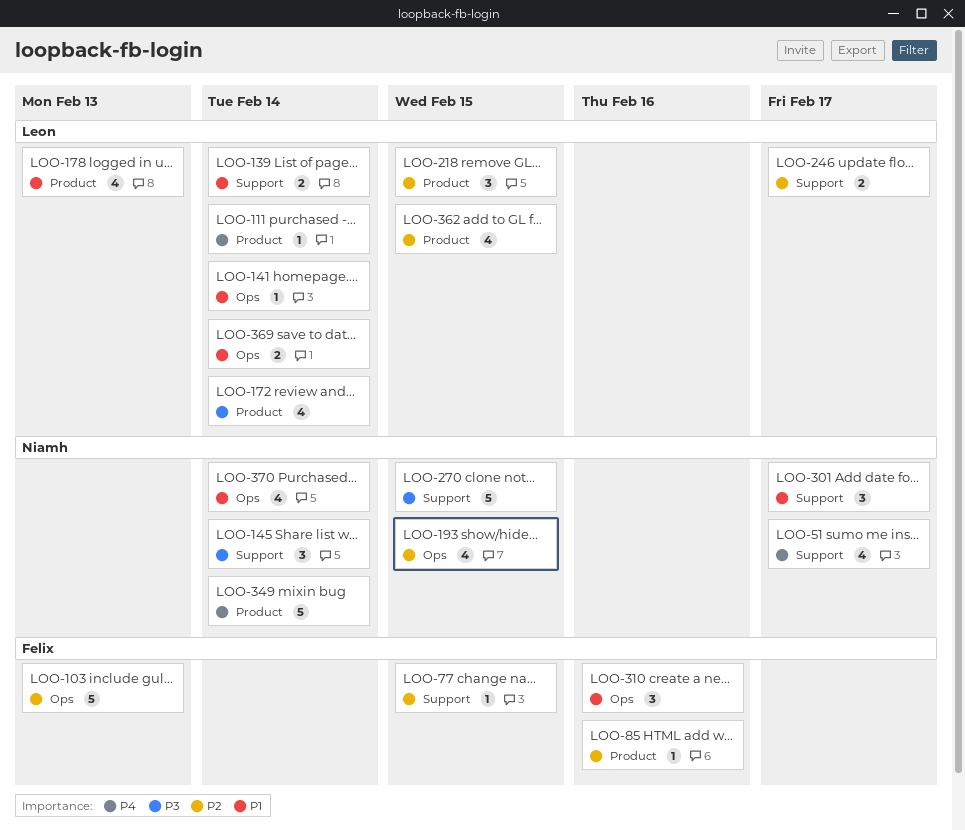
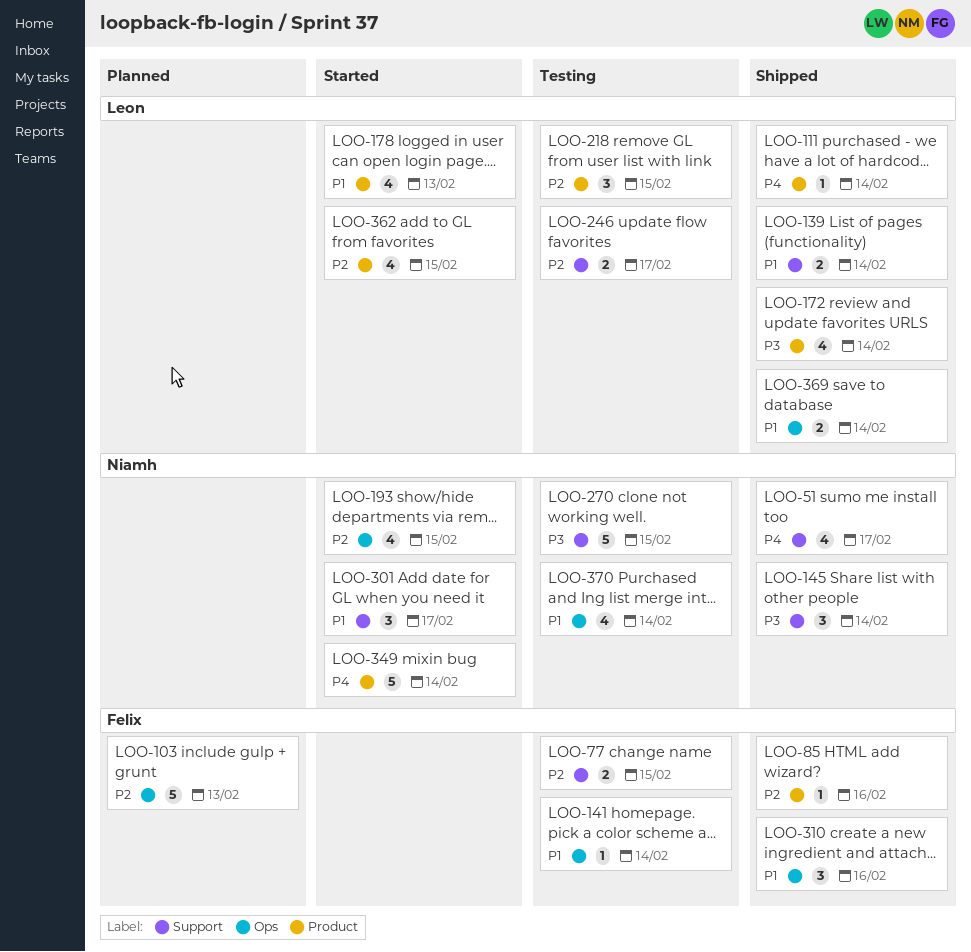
LOO-77, estimate: 1 -> 2
LOO-141, owner: Leon -> Felix

